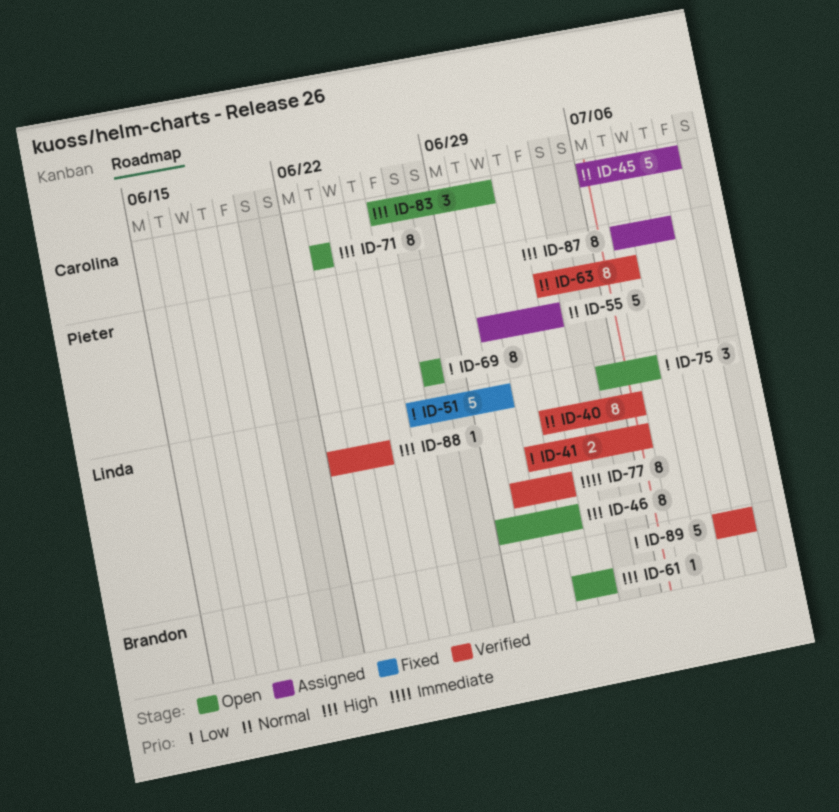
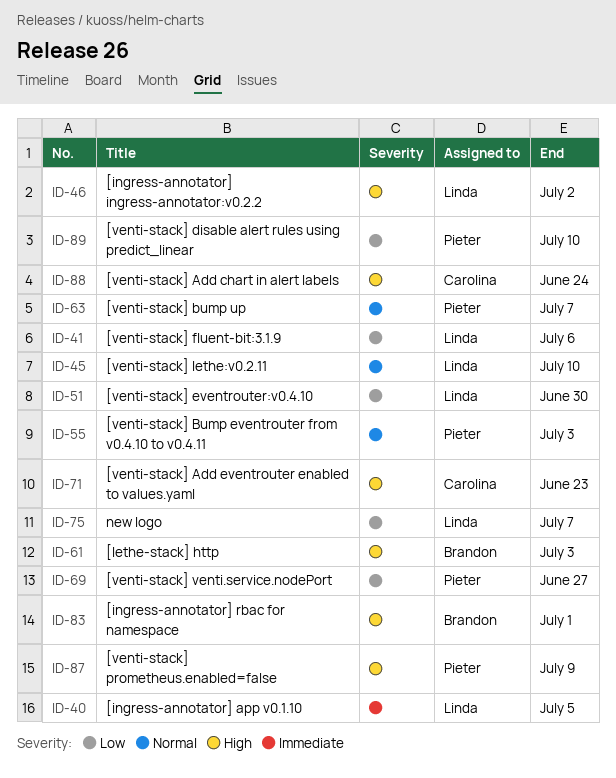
ID-40, priority: Normal -> Immediate
ID-40, due: Jul 6 -> Jul 5
ID-45, owner: Carolina -> Linda
ID-77: present -> none
ID-83, owner: Carolina -> Brandon
ID-88, owner: Linda -> Carolina
ID-89, owner: Brandon -> Pieter

